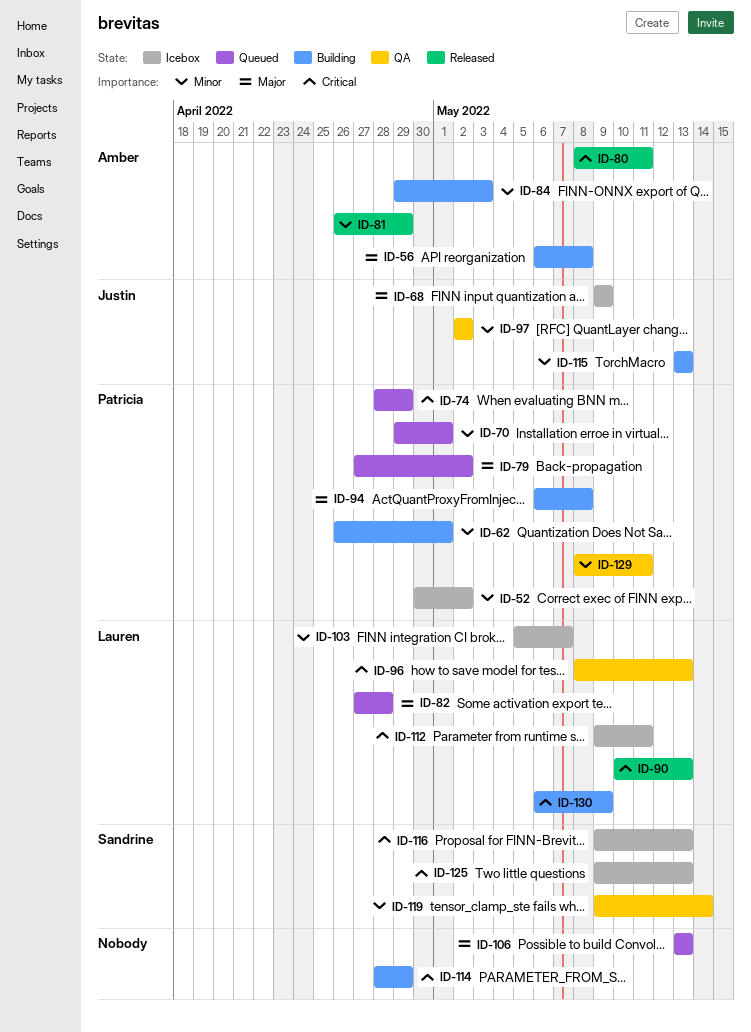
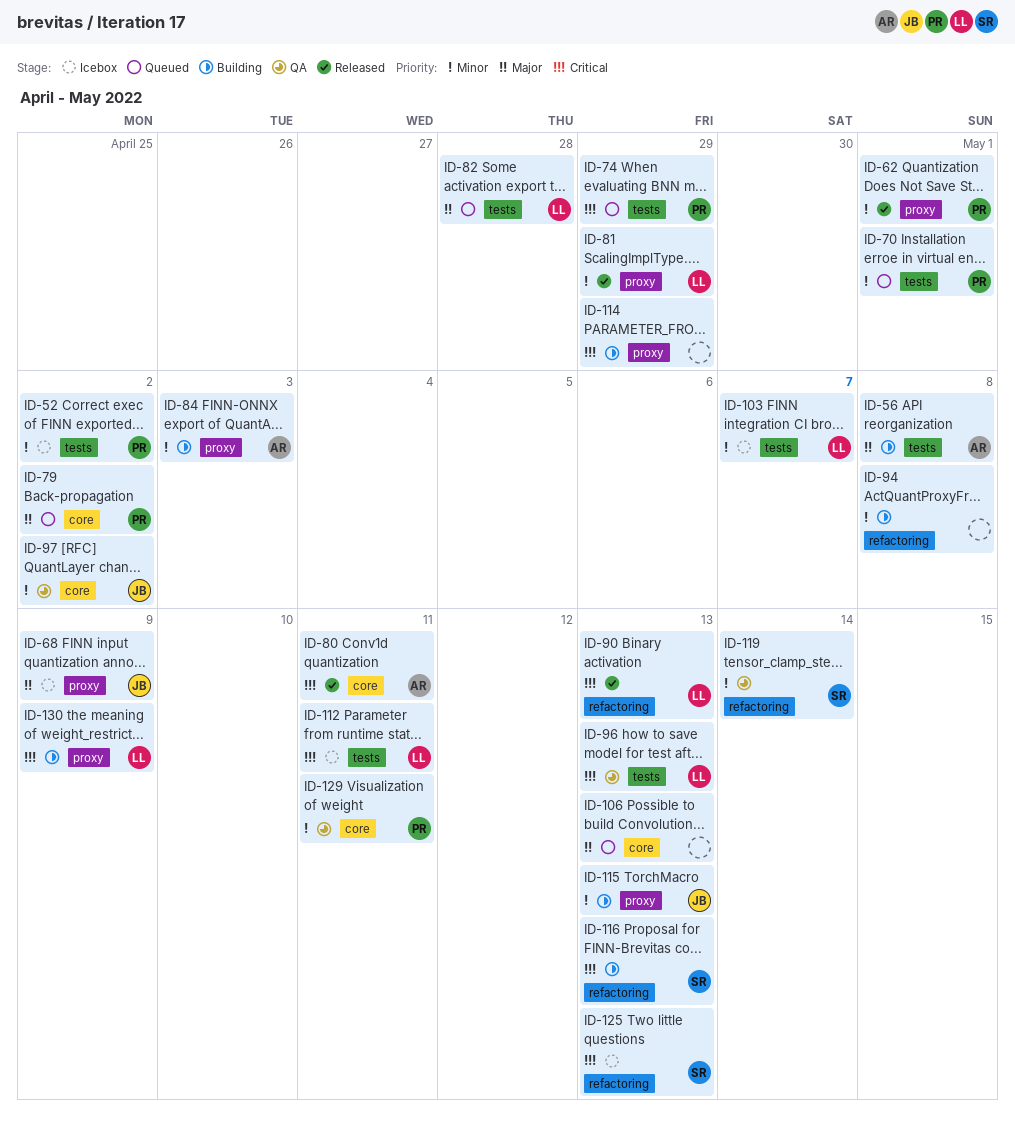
ID-62, status: Building -> Released
ID-81, owner: Amber -> Lauren
ID-94, owner: Patricia -> none
ID-94, priority: Major -> Minor
ID-116, status: Icebox -> Building

